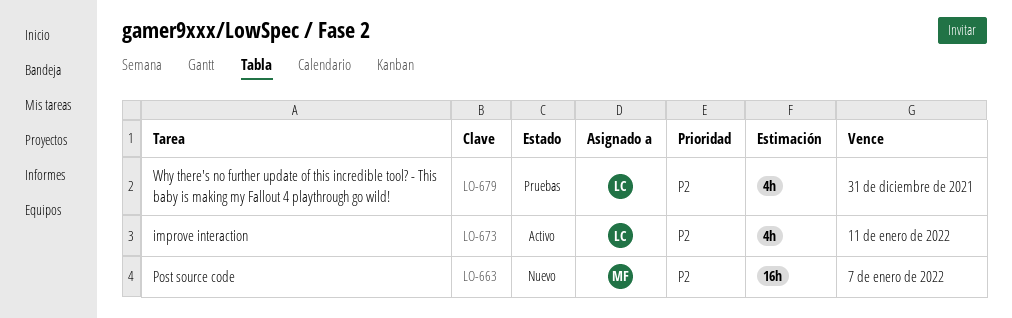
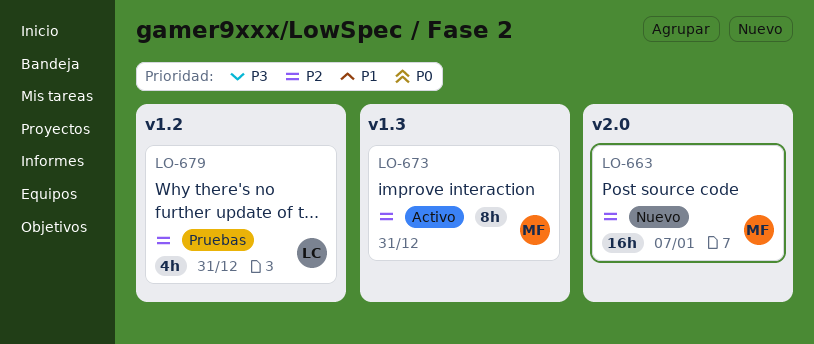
LO-673, owner: LC -> MF
LO-673, estimate: 4h -> 8h
LO-673, due: Jan 11 -> Dec 31

